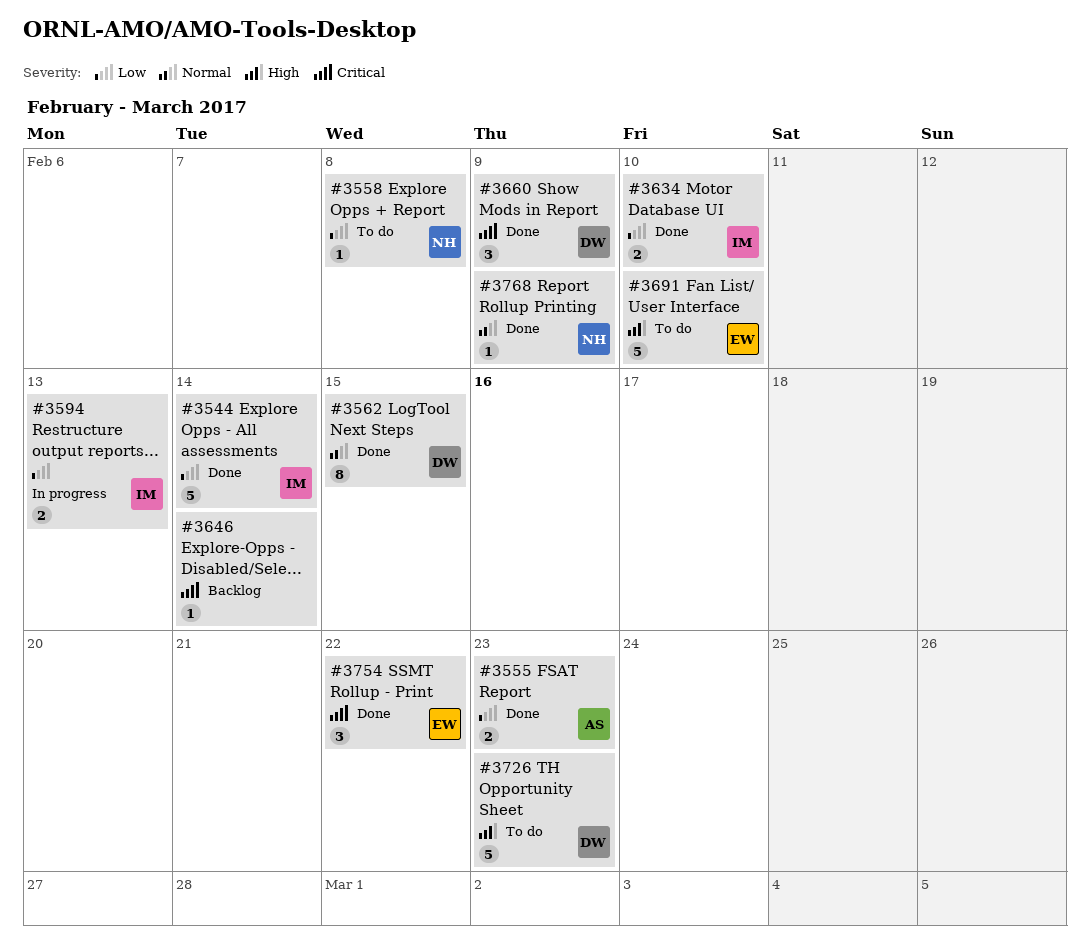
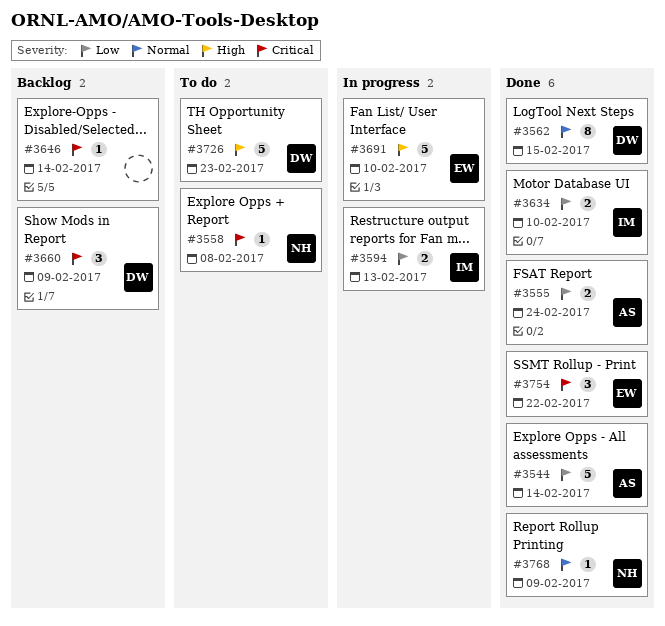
#3544, owner: IM -> AS
#3555, due: Feb 23 -> Feb 24
#3558, priority: Low -> Critical
#3660, status: Done -> Backlog
#3691, status: To do -> In progress

